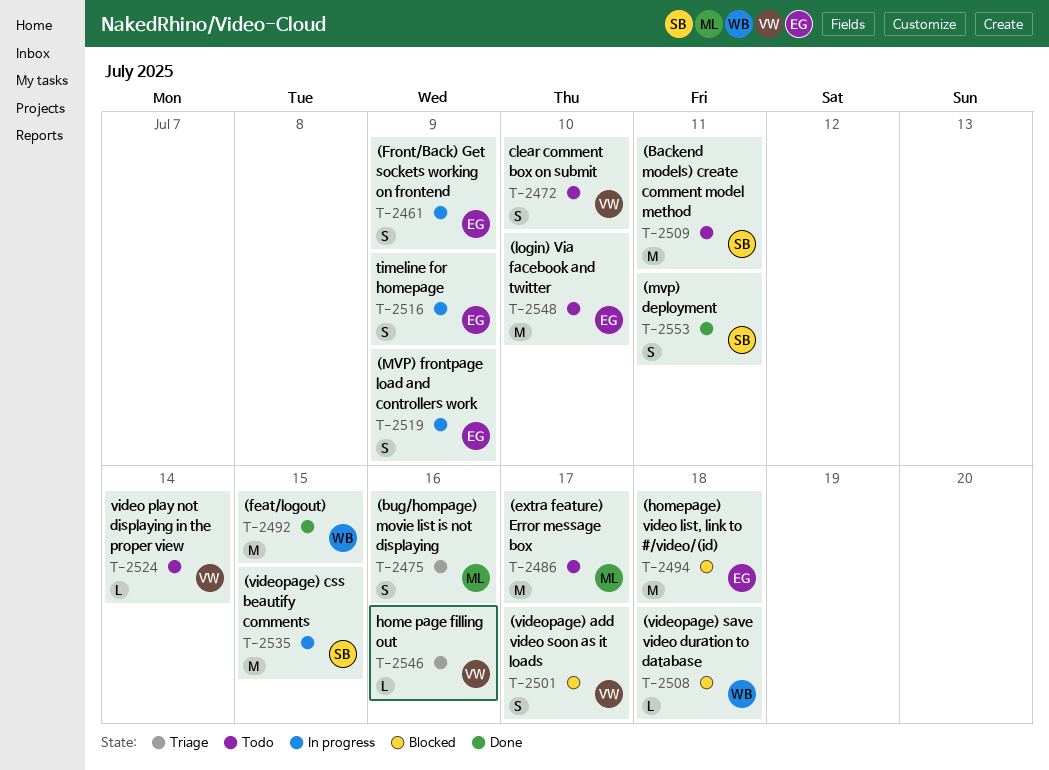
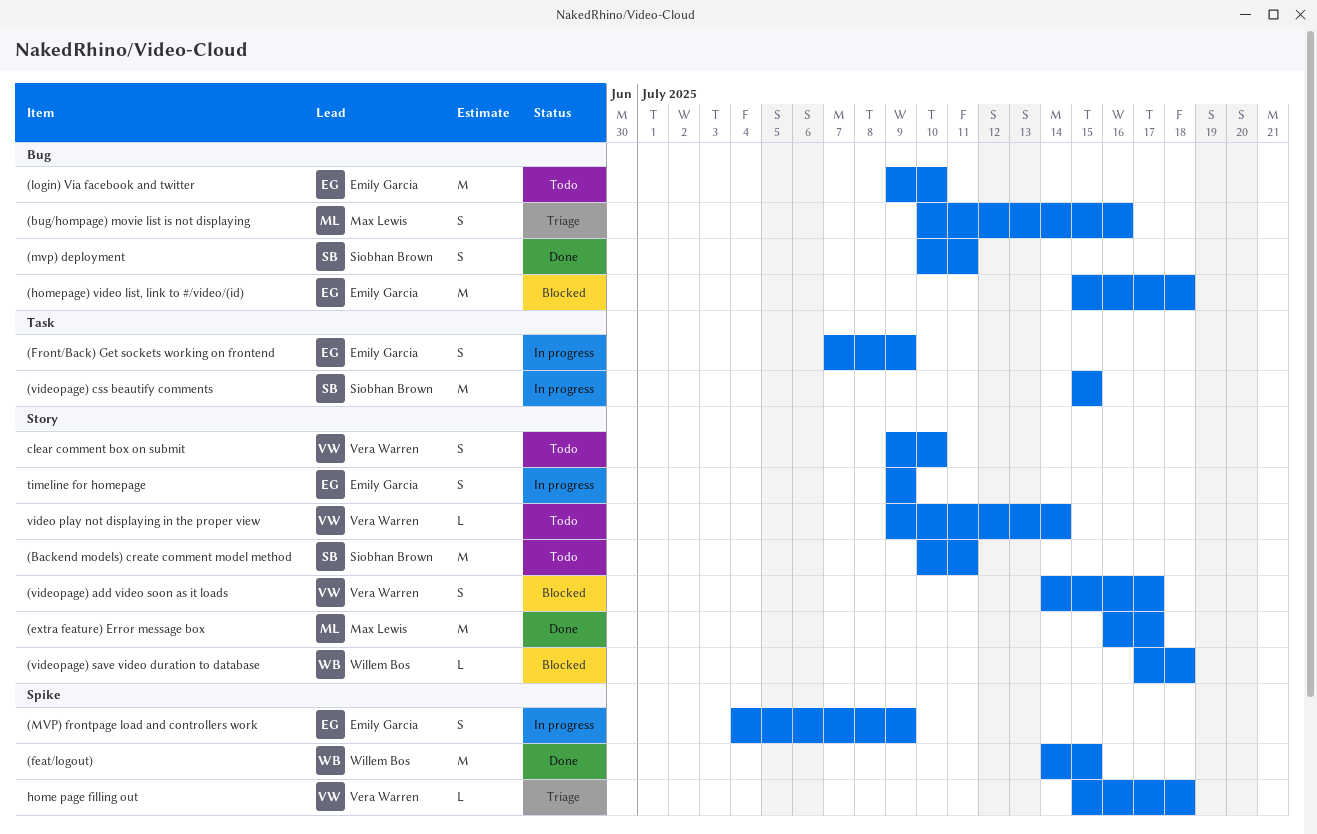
(extra feature) Error message box, status: Todo -> Done
home page filling out, due: Jul 16 -> Jul 18

